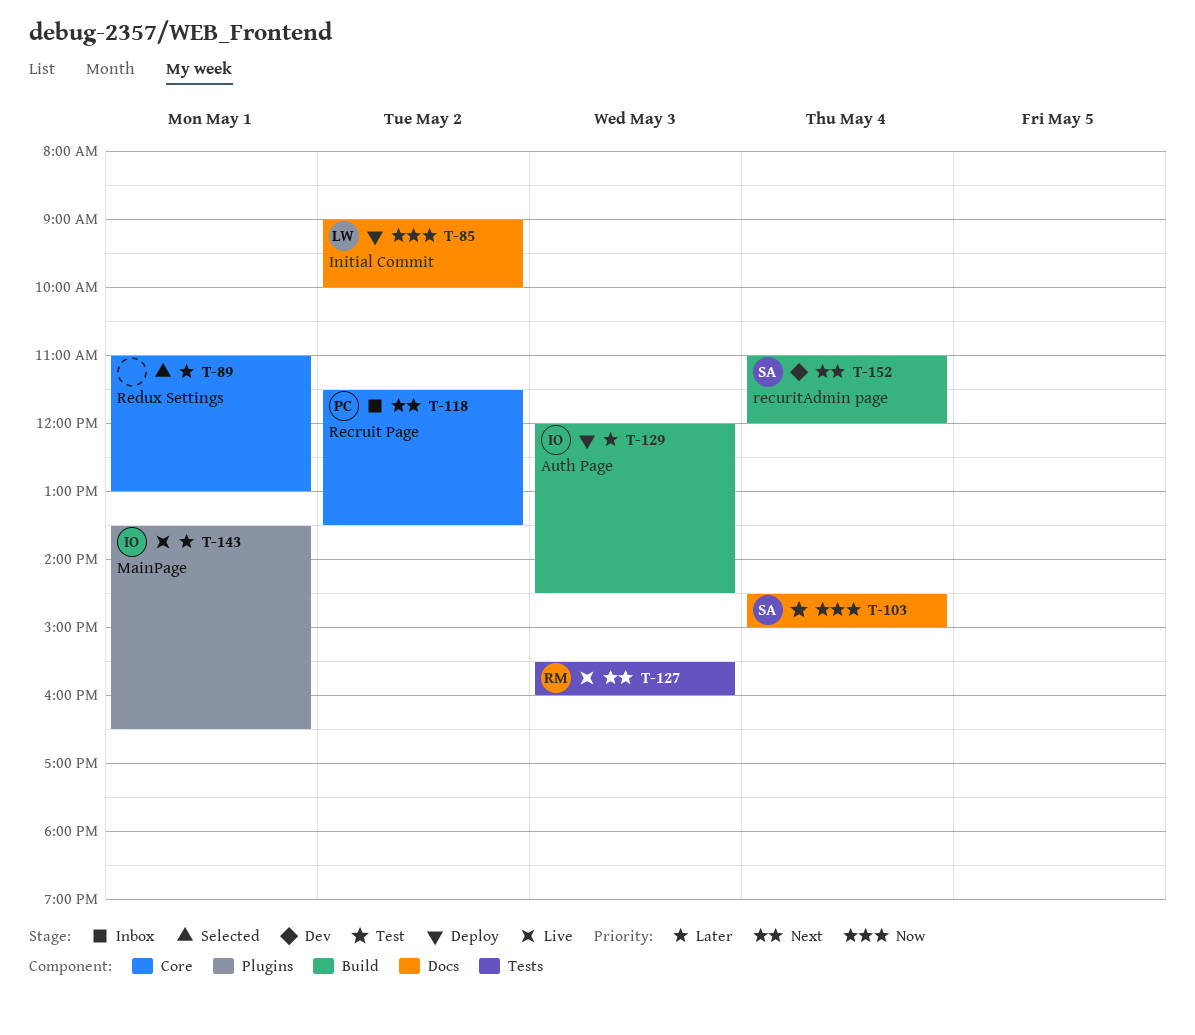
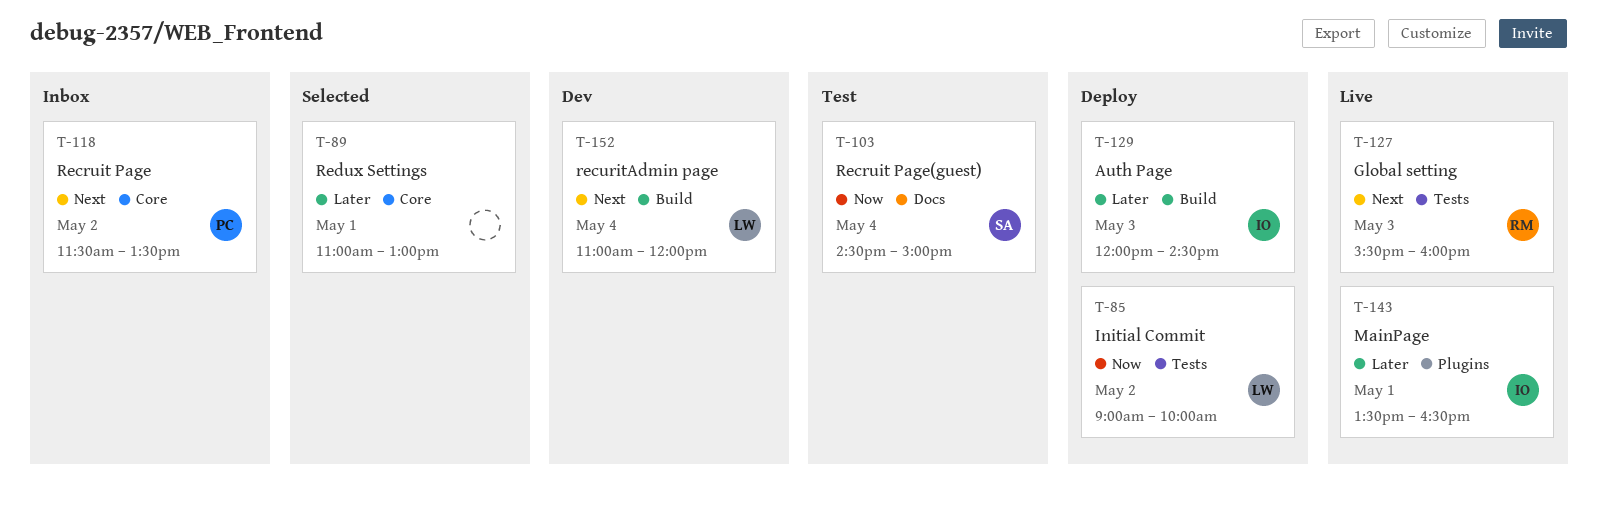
T-85, label: Docs -> Tests
T-152, owner: SA -> LW

